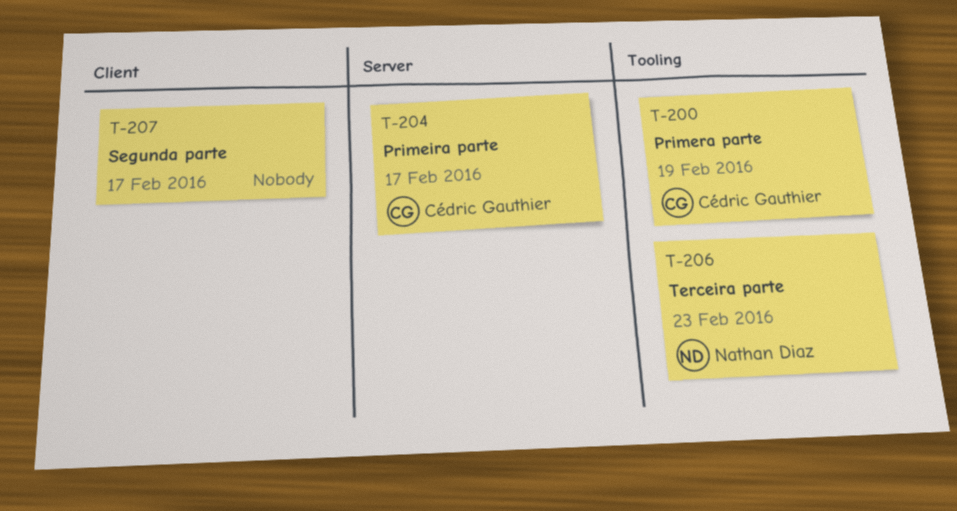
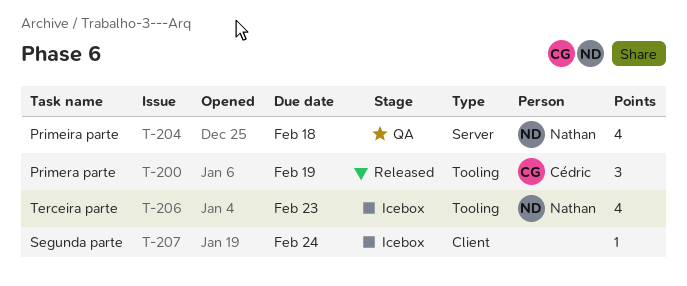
T-204, owner: Cédric Gauthier -> Nathan Diaz
T-204, due: Feb 17 -> Feb 18
T-207, due: Feb 17 -> Feb 24

